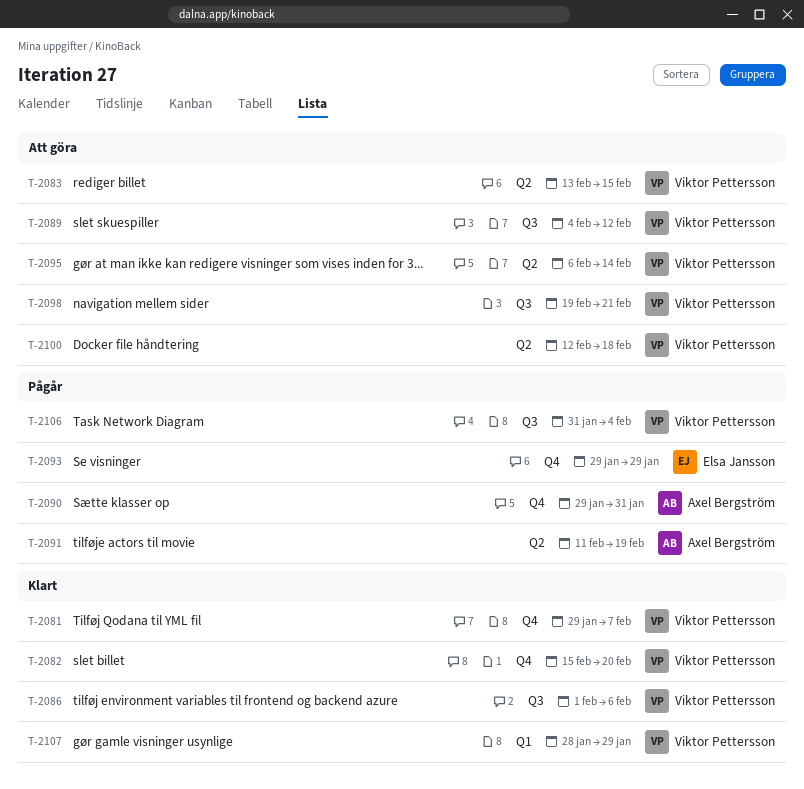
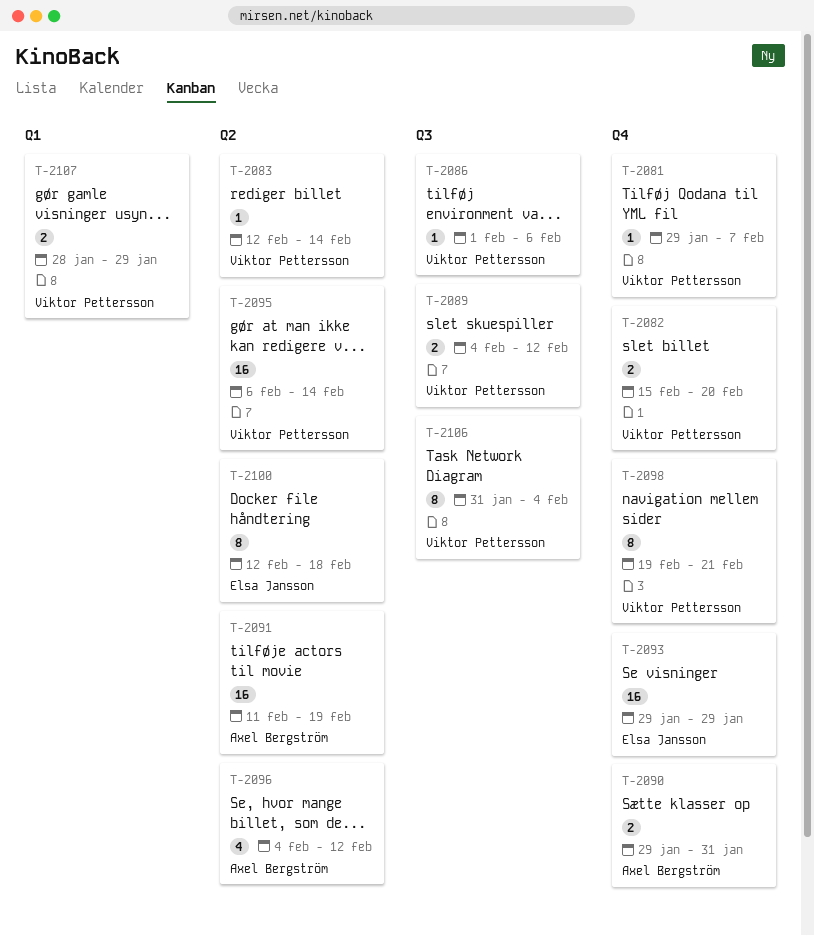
T-2083, start: Feb 13 -> Feb 12
T-2083, due: Feb 15 -> Feb 14
T-2096: none -> present
T-2098, label: Q3 -> Q4
T-2100, owner: Viktor Pettersson -> Elsa Jansson

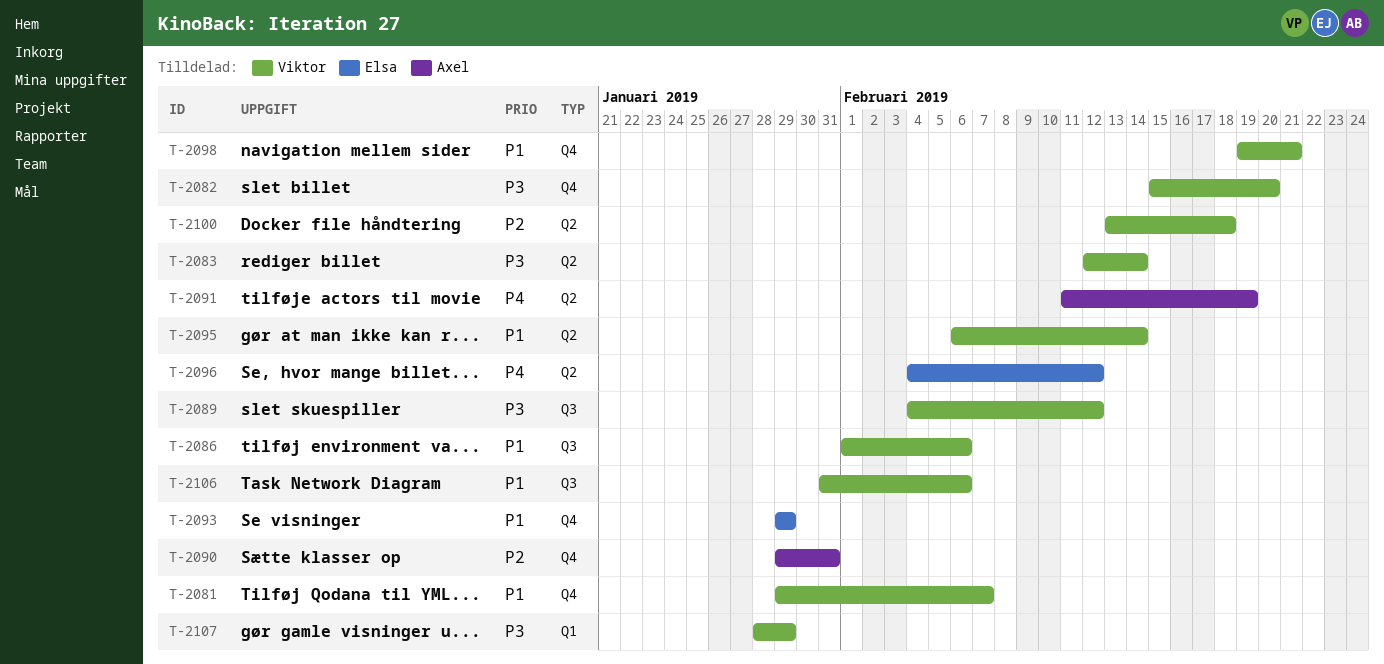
T-2096, owner: Axel Bergström -> Elsa Jansson
T-2100, owner: Elsa Jansson -> Viktor Pettersson
T-2100, start: Feb 12 -> Feb 13
T-2106, due: Feb 4 -> Feb 6

